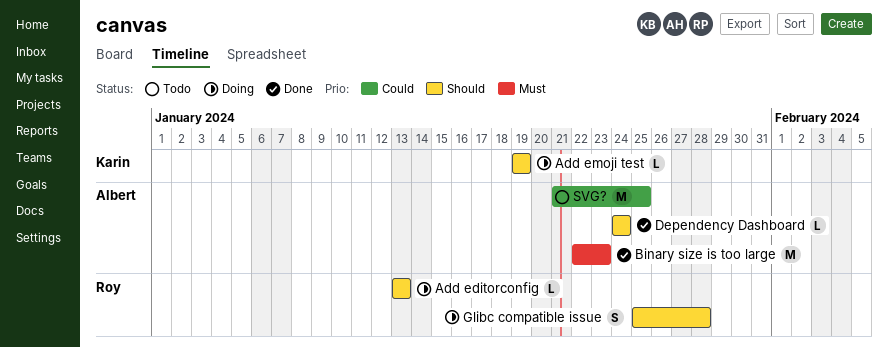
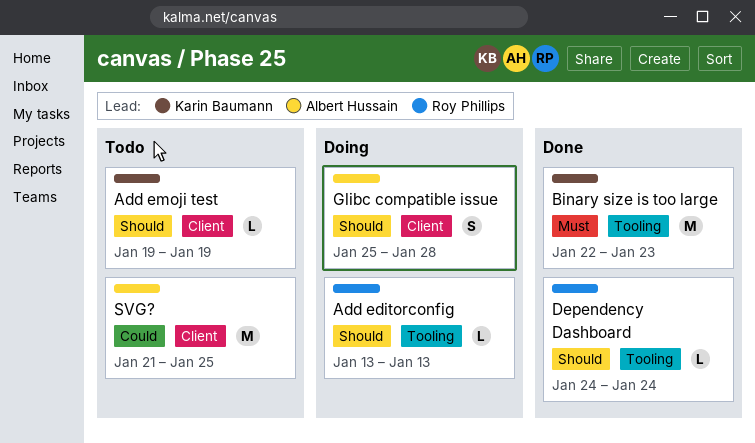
Add emoji test, status: Doing -> Todo
Binary size is too large, owner: Albert Hussain -> Karin Baumann
Dependency Dashboard, owner: Albert Hussain -> Roy Phillips
Glibc compatible issue, owner: Roy Phillips -> Albert Hussain

